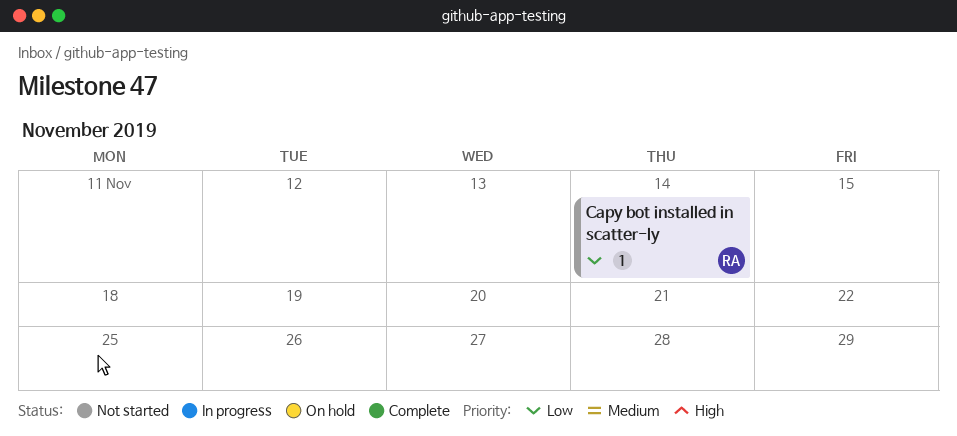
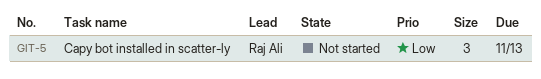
Capy bot installed in scatter-ly, estimate: 1 -> 3
Capy bot installed in scatter-ly, due: Nov 14 -> Nov 13

